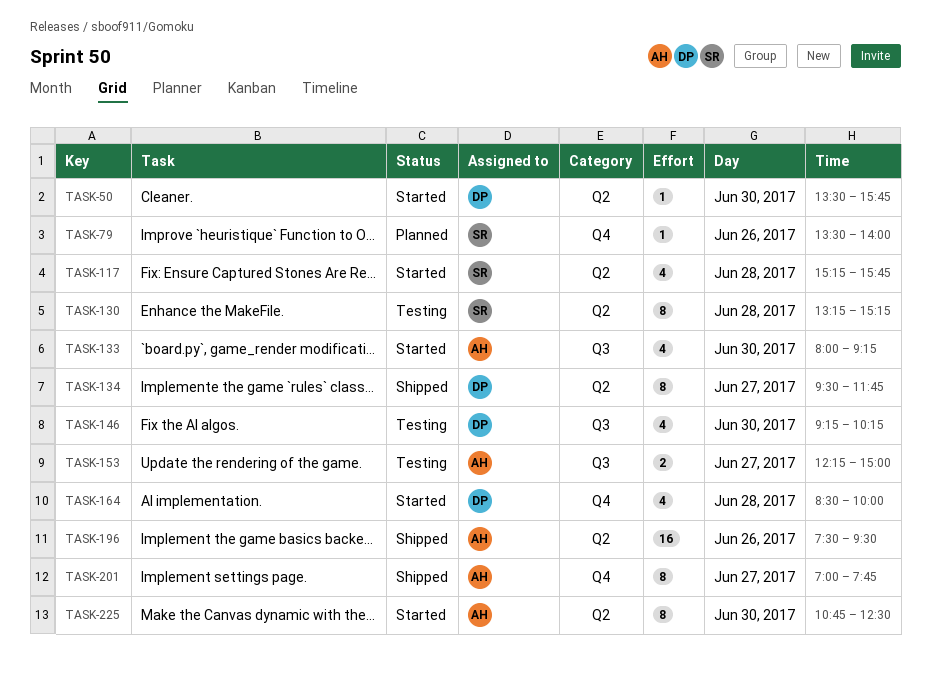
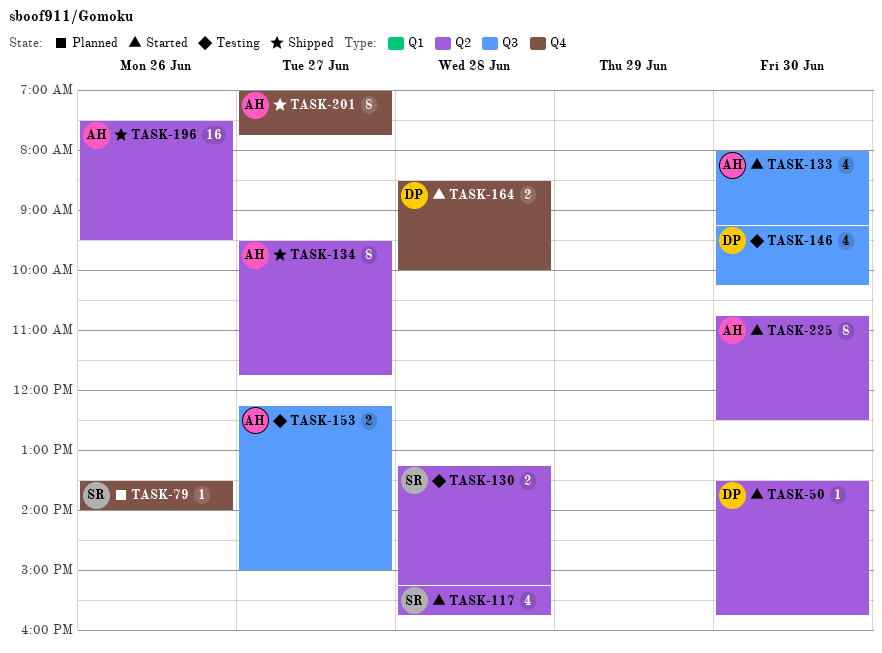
TASK-130, estimate: 8 -> 2
TASK-134, owner: DP -> AH
TASK-164, estimate: 4 -> 2

